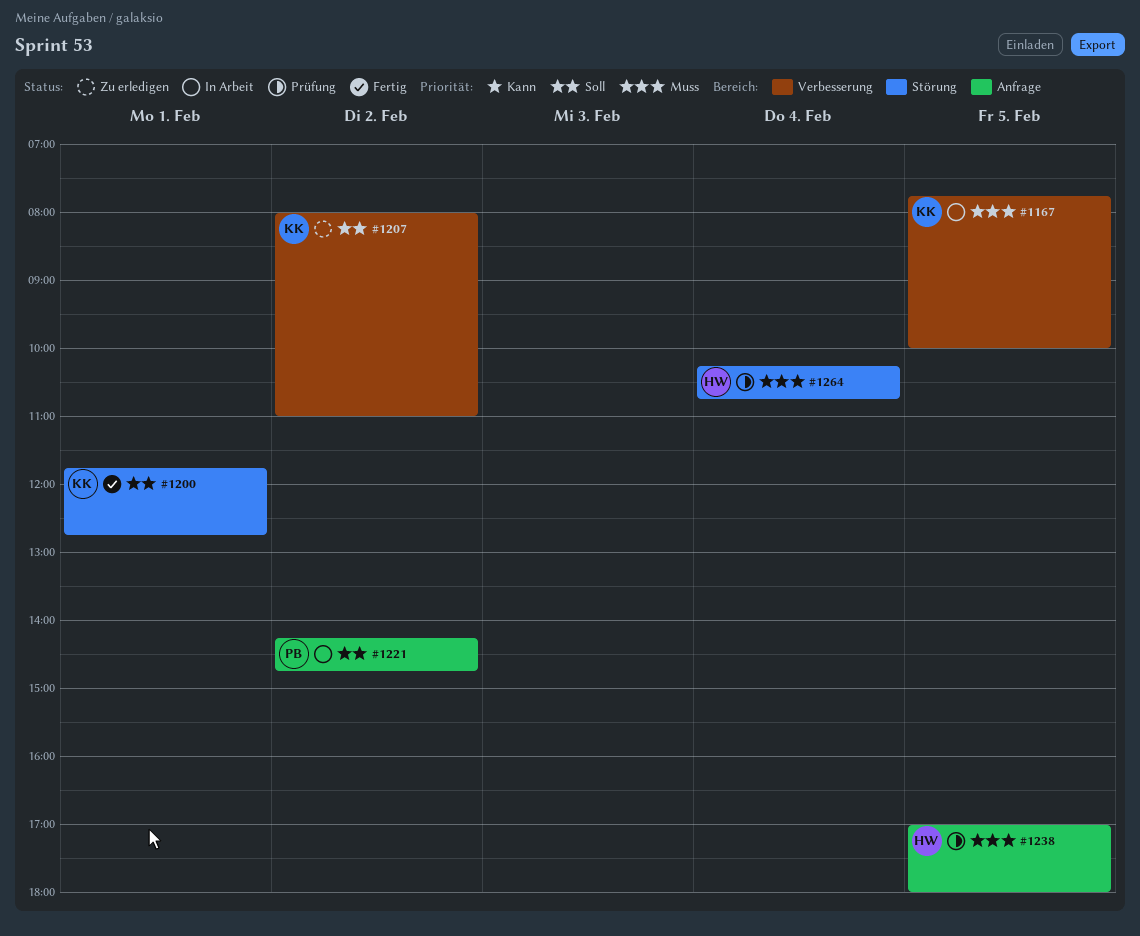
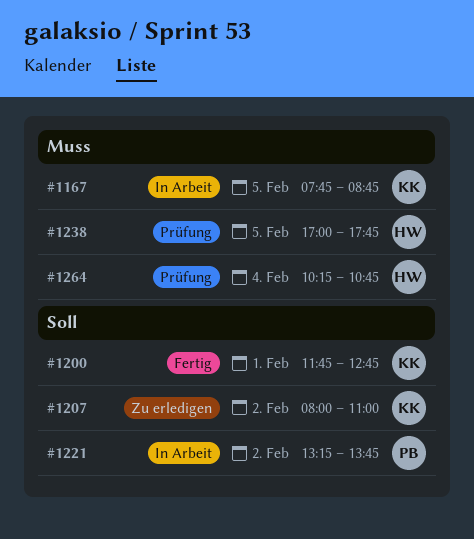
#1167, ends: 10:00 -> 08:45
#1221, begins: 14:15 -> 13:15
#1221, ends: 14:45 -> 13:45
#1238, ends: 18:00 -> 17:45

